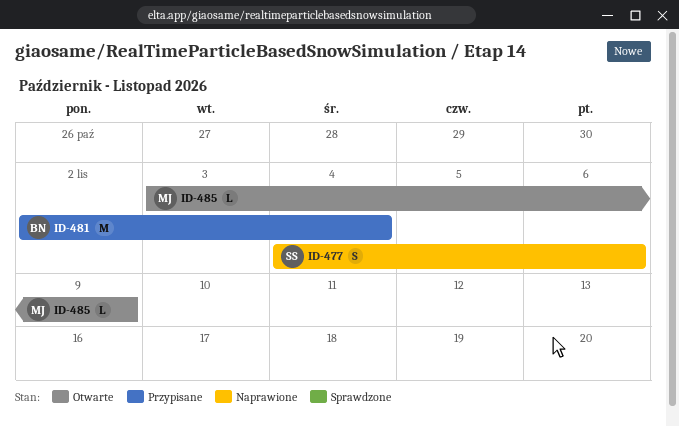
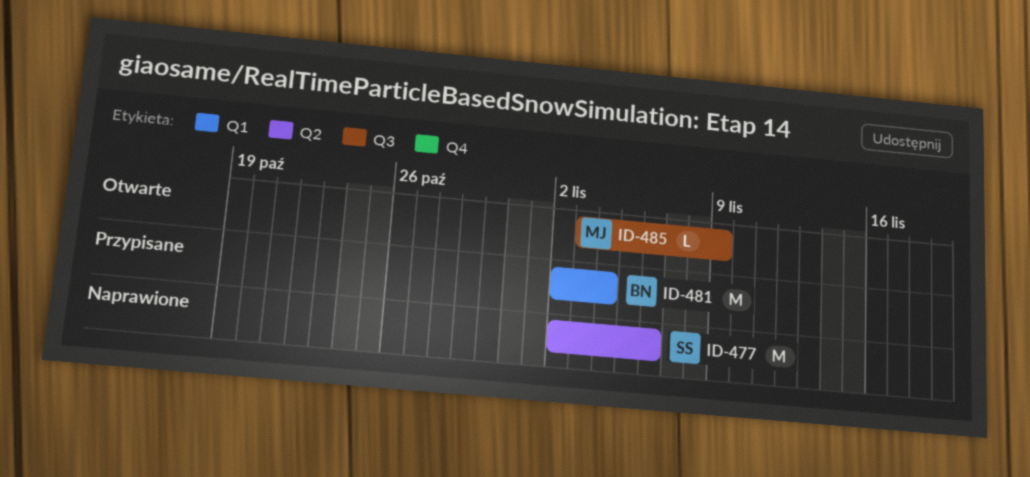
ID-477, estimate: S -> M
ID-477, start: Nov 4 -> Nov 2

